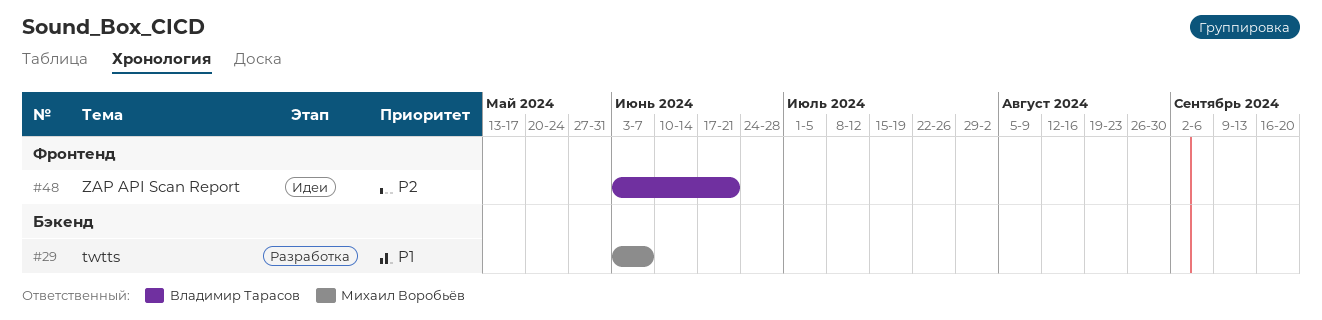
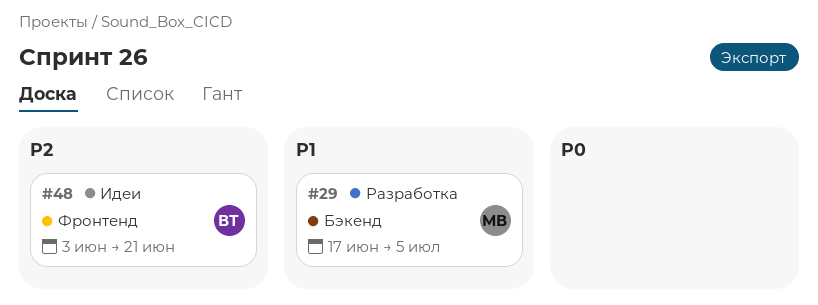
#29, start: Jun 3 -> Jun 17
#29, due: Jun 7 -> Jul 5

